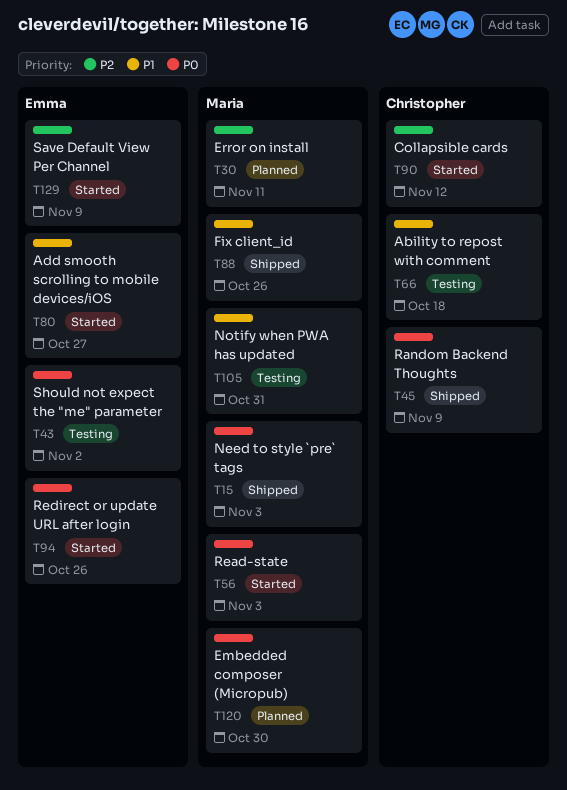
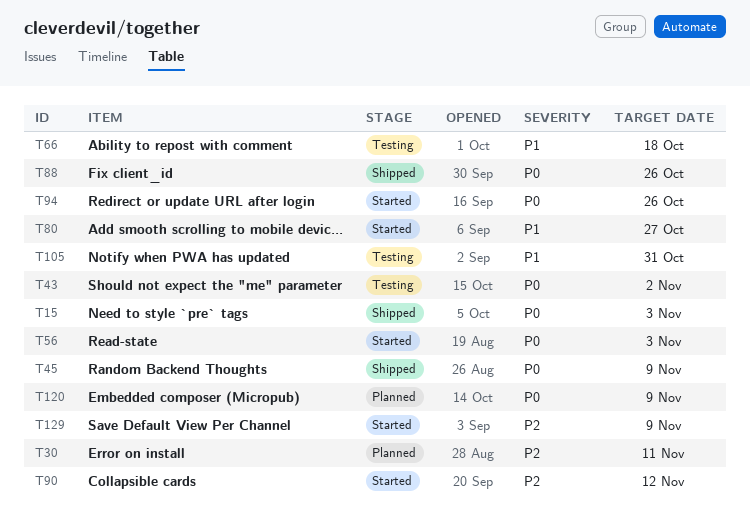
T88, priority: P1 -> P0
T120, due: Oct 30 -> Nov 9

